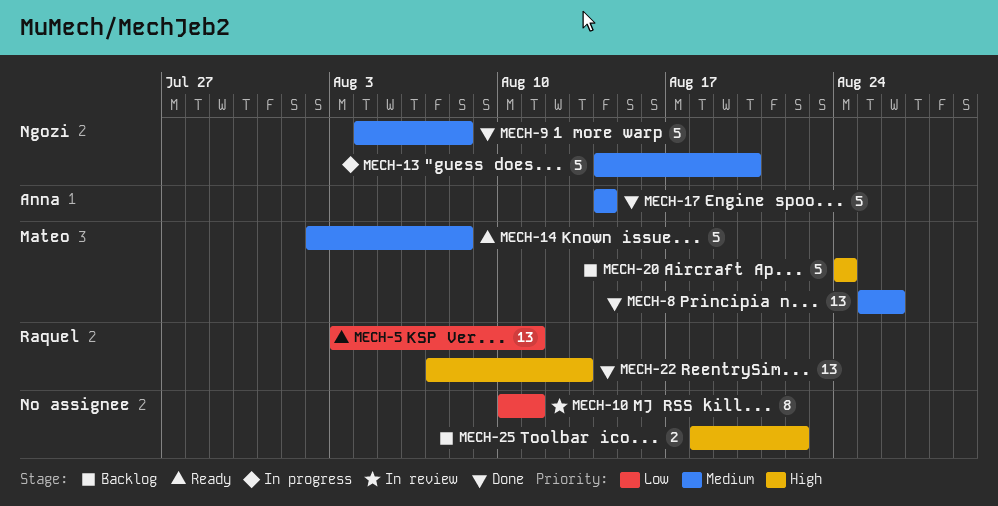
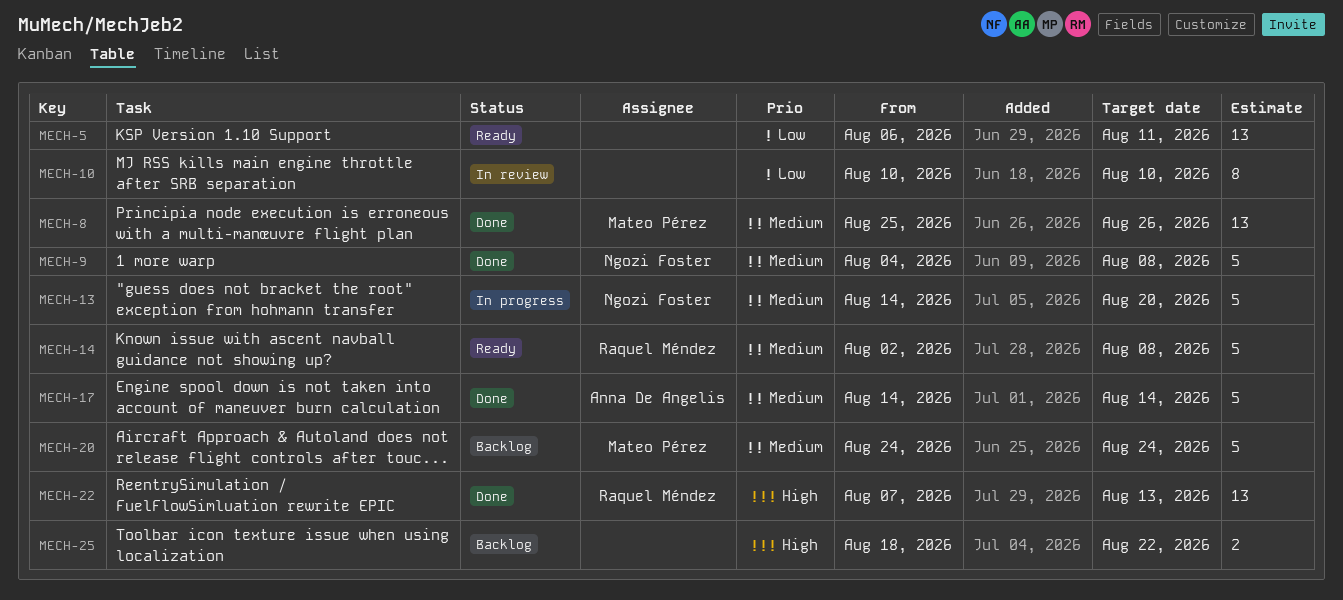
MECH-5, owner: Raquel Méndez -> none
MECH-5, start: Aug 3 -> Aug 6
MECH-10, due: Aug 11 -> Aug 10
MECH-14, owner: Mateo Pérez -> Raquel Méndez
MECH-20, priority: High -> Medium

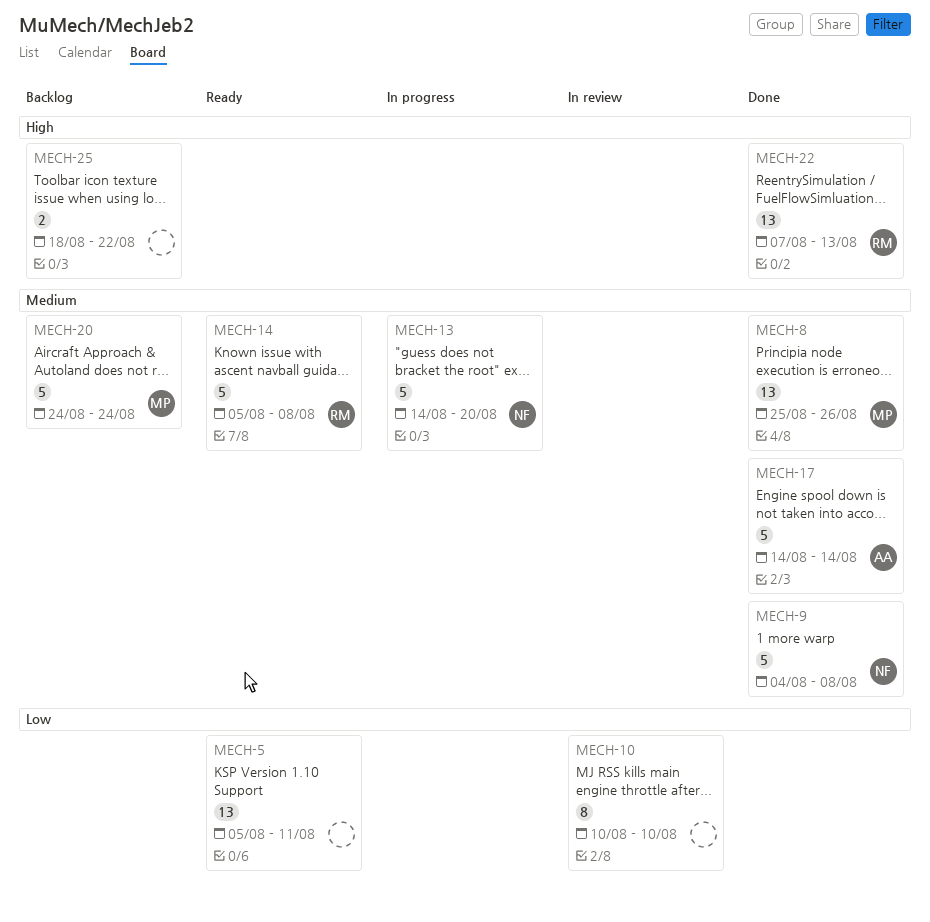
MECH-5, start: Aug 6 -> Aug 5
MECH-14, start: Aug 2 -> Aug 5

